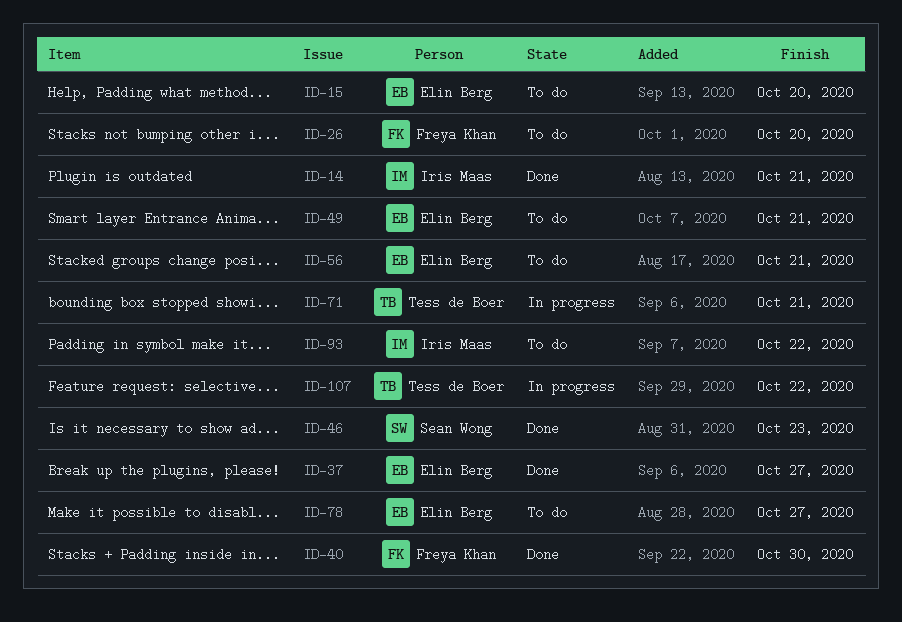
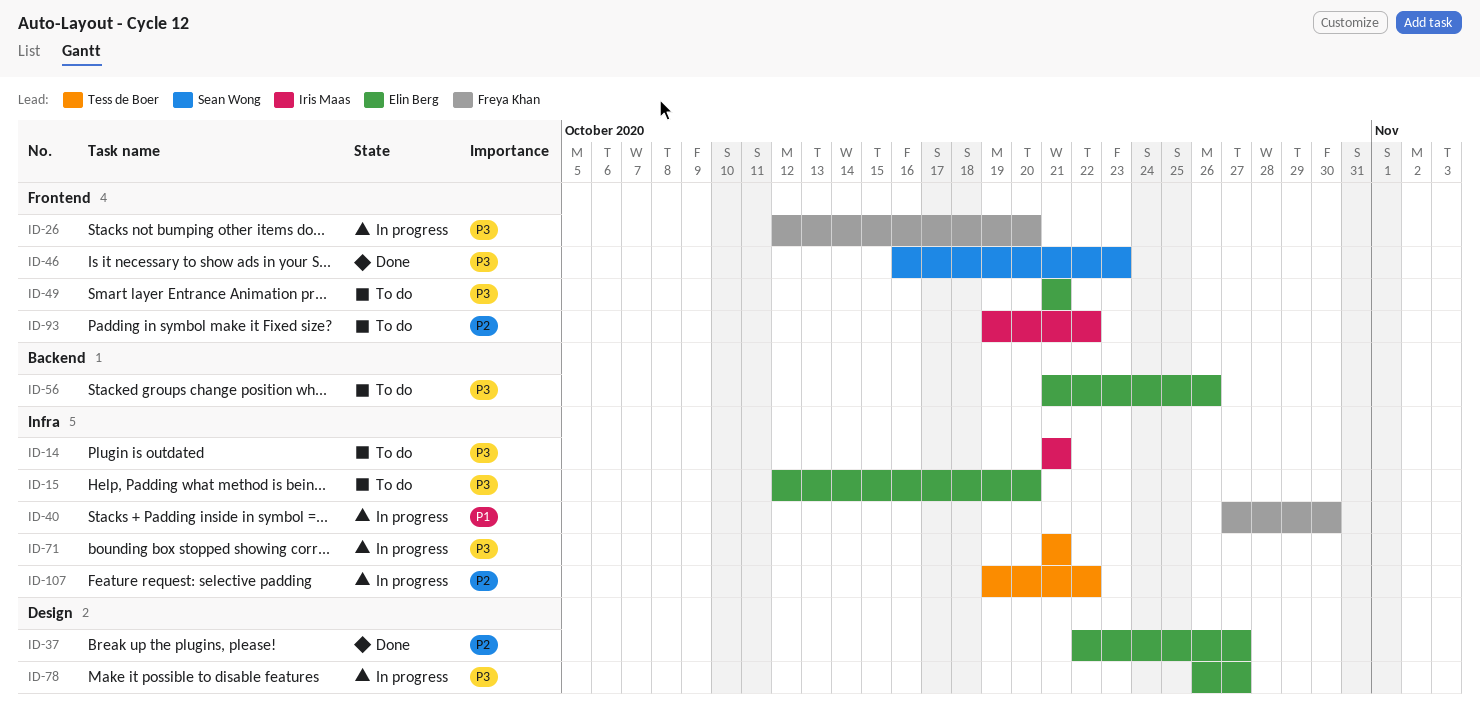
ID-14, status: Done -> To do
ID-26, status: To do -> In progress
ID-40, status: Done -> In progress
ID-56, due: Oct 21 -> Oct 26
ID-78, status: To do -> In progress

